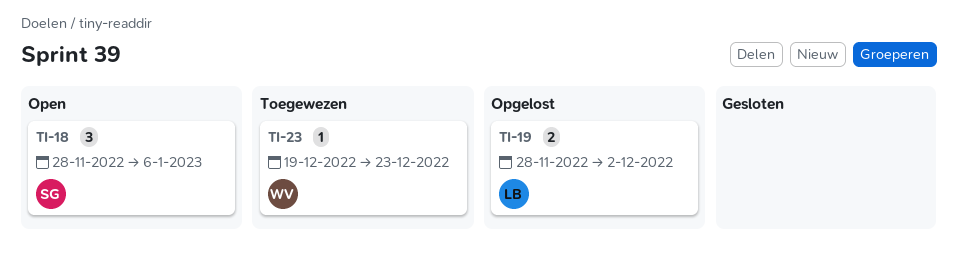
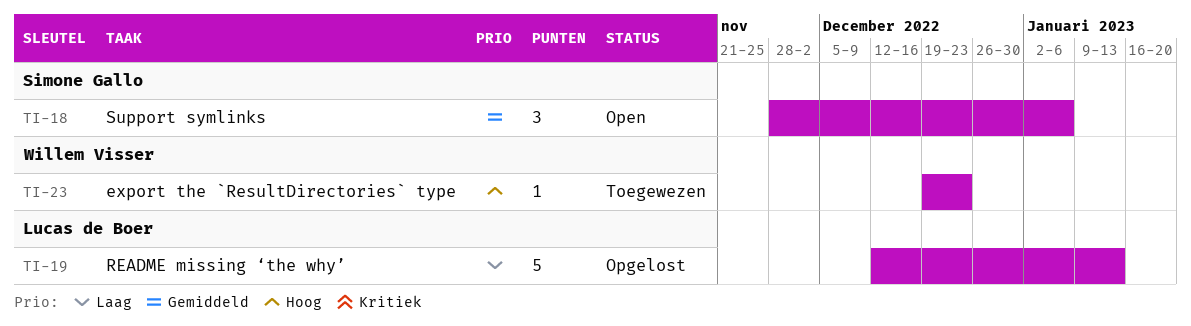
TI-19, estimate: 2 -> 5
TI-19, start: Nov 28 -> Dec 12
TI-19, due: Dec 2 -> Jan 13

